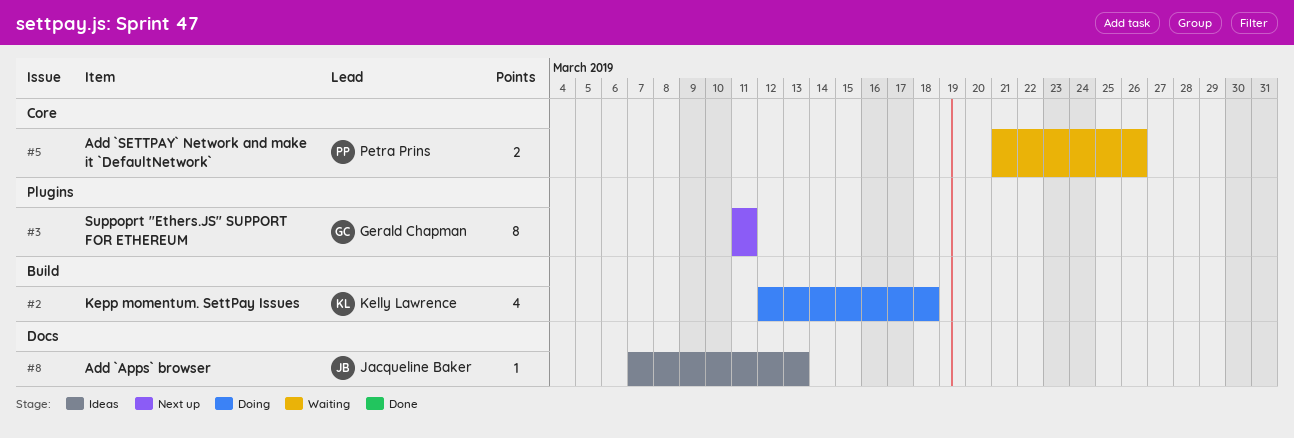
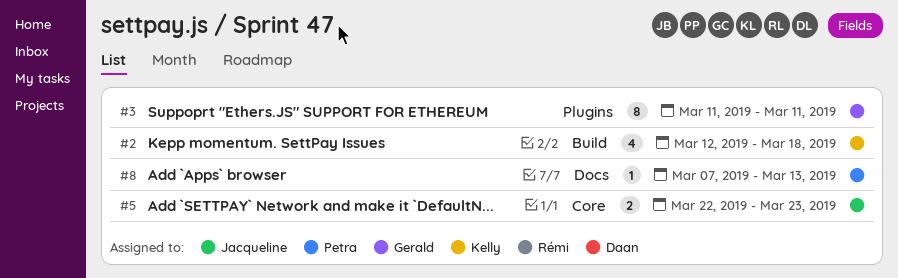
#5, owner: Petra Prins -> Jacqueline Baker
#5, start: Mar 21 -> Mar 22
#5, due: Mar 26 -> Mar 23
#8, owner: Jacqueline Baker -> Petra Prins

